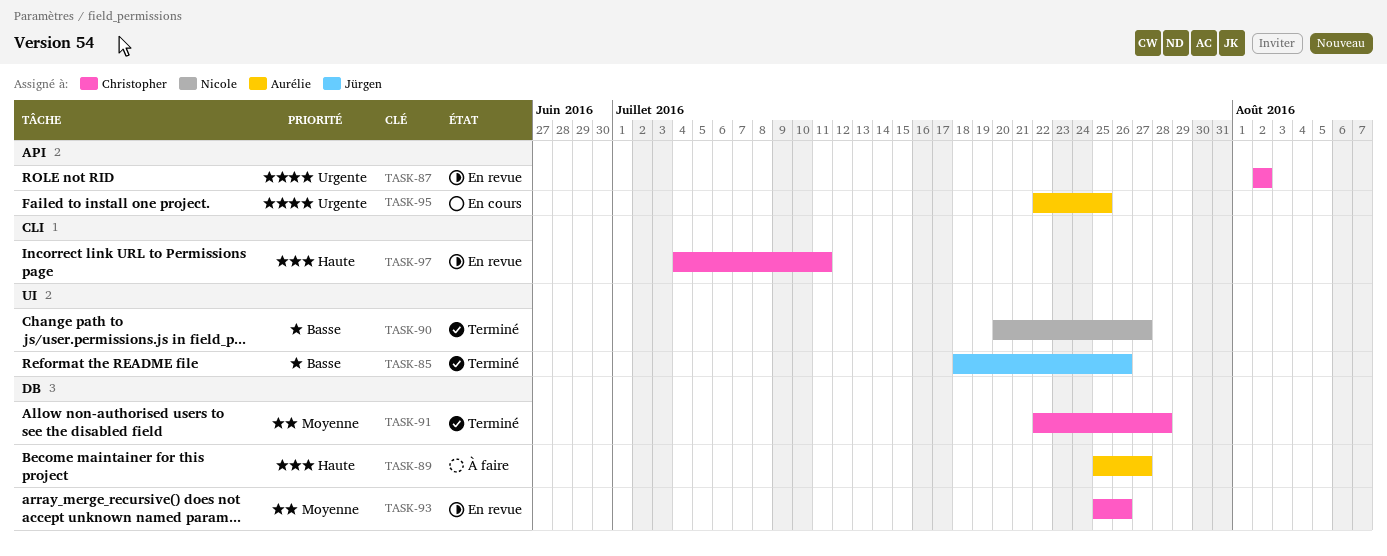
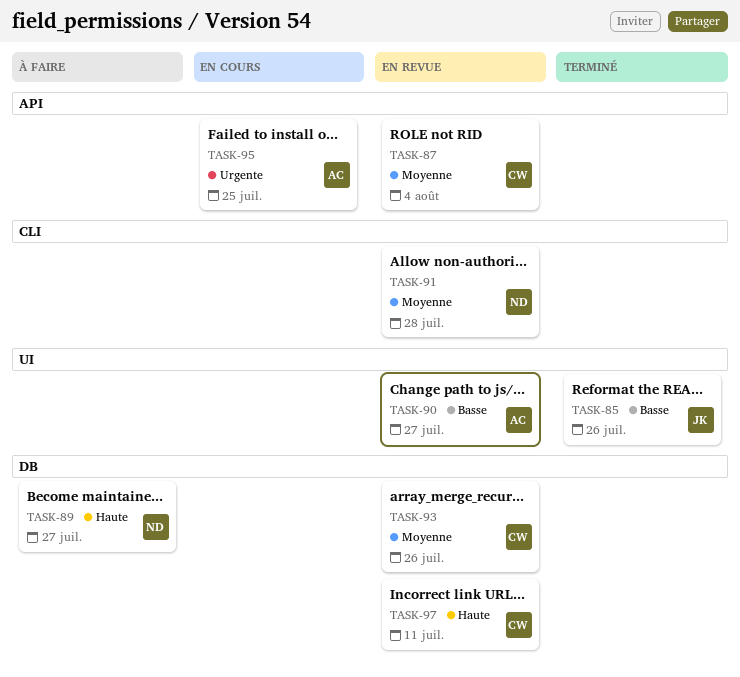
TASK-87, priority: Urgente -> Moyenne
TASK-87, due: Aug 2 -> Aug 4
TASK-89, owner: Aurélie -> Nicole
TASK-90, status: Terminé -> En revue
TASK-90, owner: Nicole -> Aurélie
TASK-91, status: Terminé -> En revue
TASK-91, owner: Christopher -> Nicole
TASK-91, label: DB -> CLI
TASK-97, label: CLI -> DB

